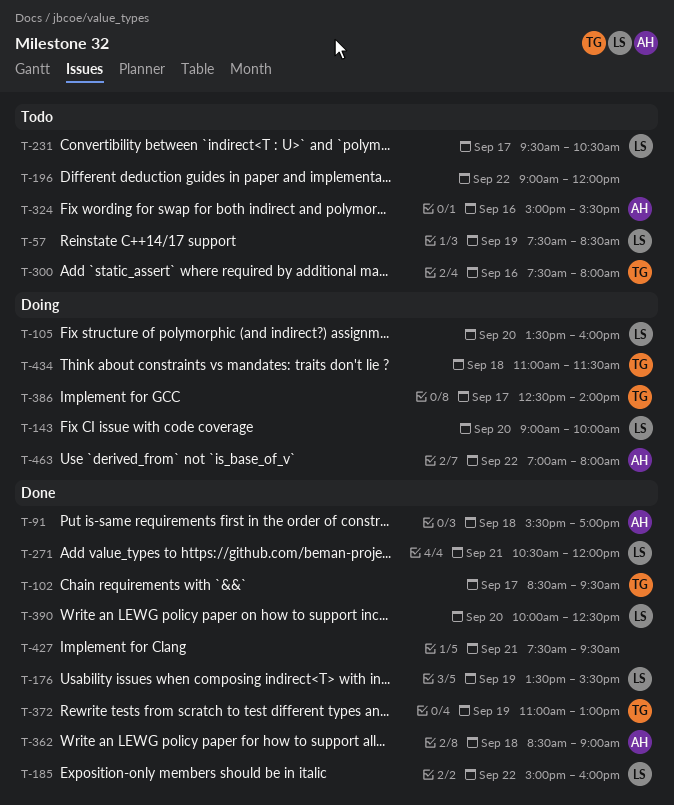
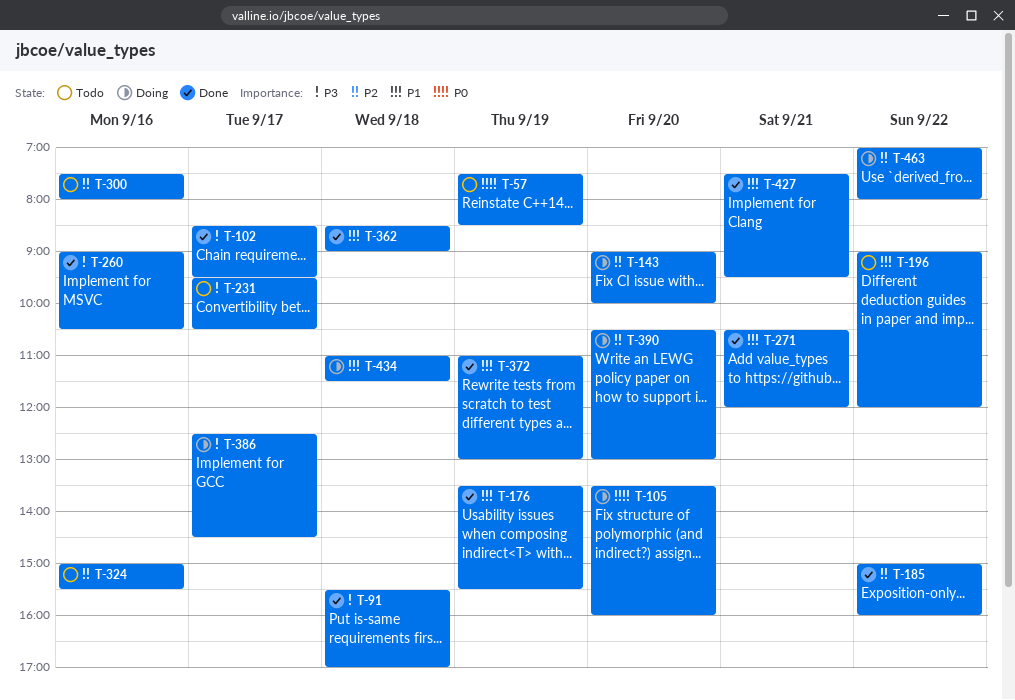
T-260: none -> present
T-386, ends: 14:00 -> 14:30
T-390, status: Done -> Doing
T-390, begins: 10:00 -> 10:30
T-390, ends: 12:30 -> 13:00

